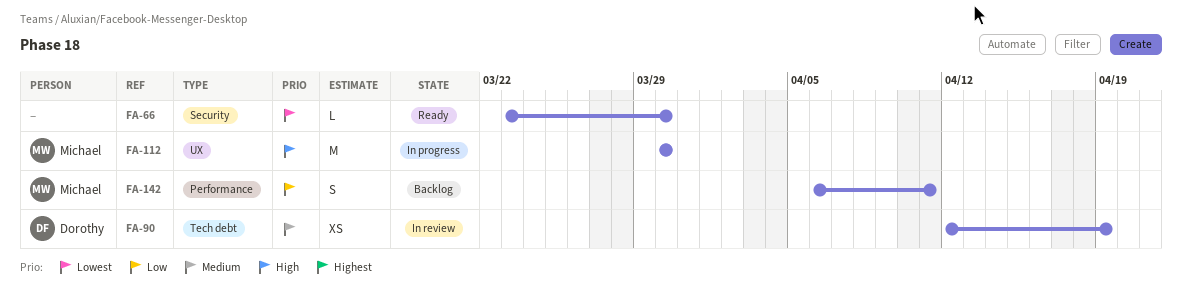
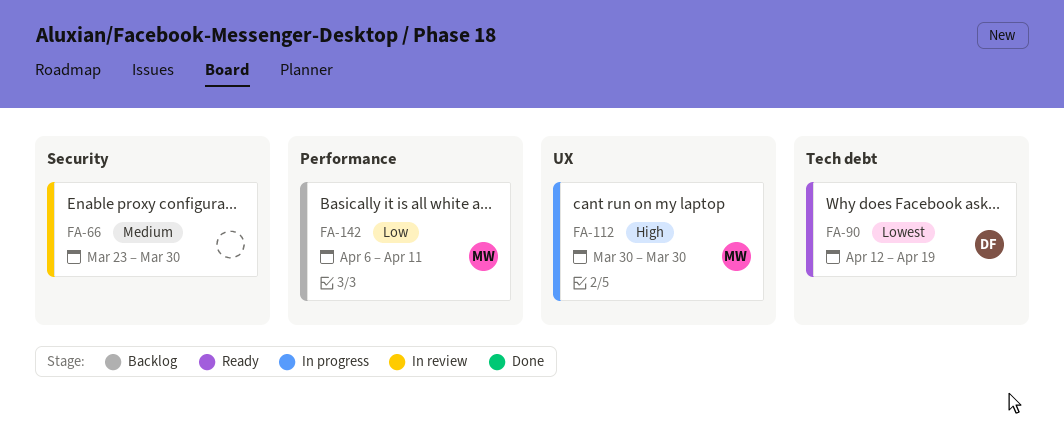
FA-66, status: Ready -> In review
FA-66, priority: Lowest -> Medium
FA-90, status: In review -> Ready
FA-90, priority: Medium -> Lowest

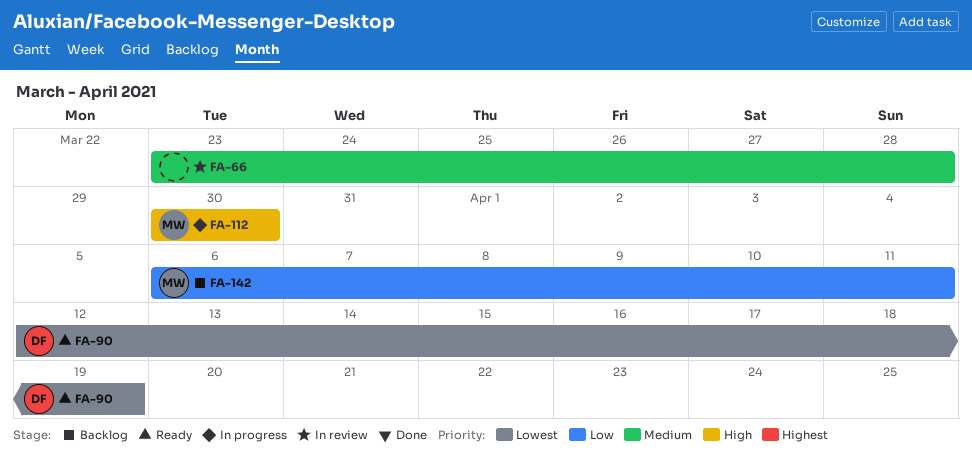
FA-66, due: Mar 30 -> Mar 28

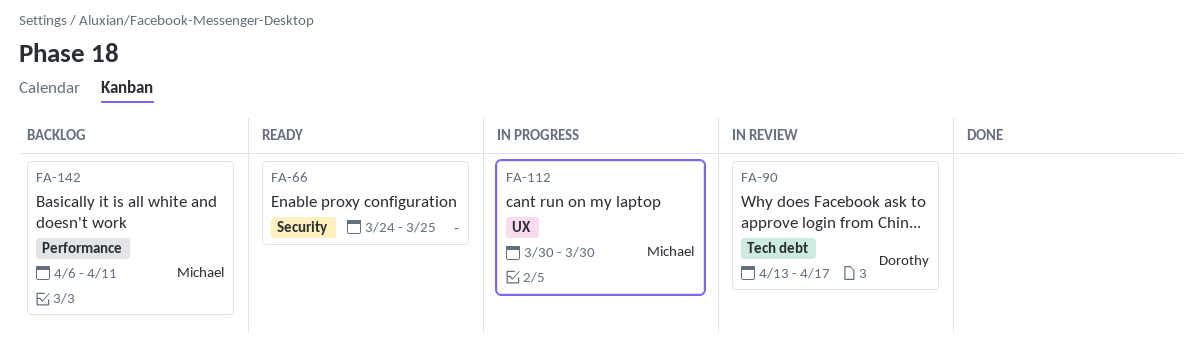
FA-66, status: In review -> Ready
FA-66, start: Mar 23 -> Mar 24
FA-66, due: Mar 28 -> Mar 25
FA-90, status: Ready -> In review
FA-90, start: Apr 12 -> Apr 13
FA-90, due: Apr 19 -> Apr 17

